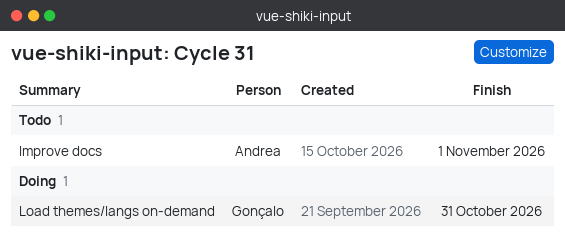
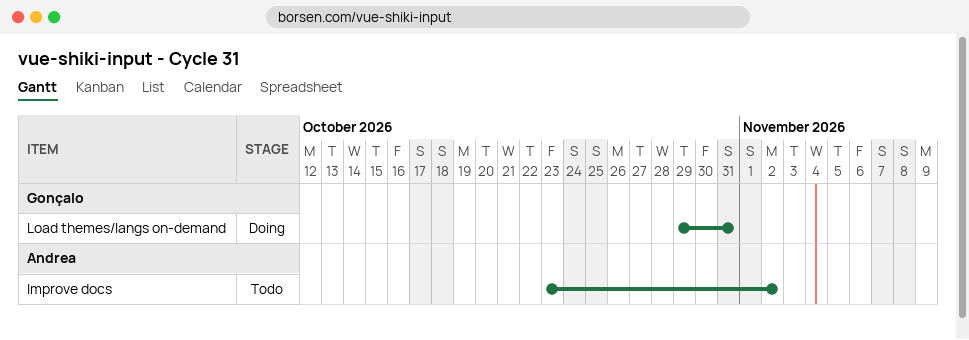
Improve docs, due: Nov 1 -> Nov 2

